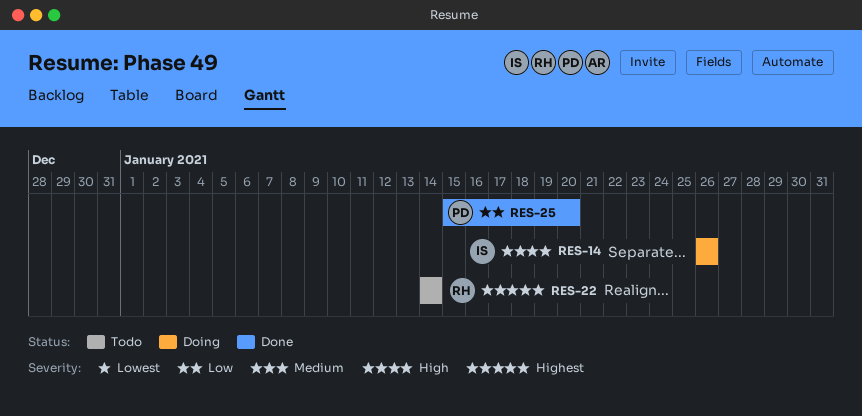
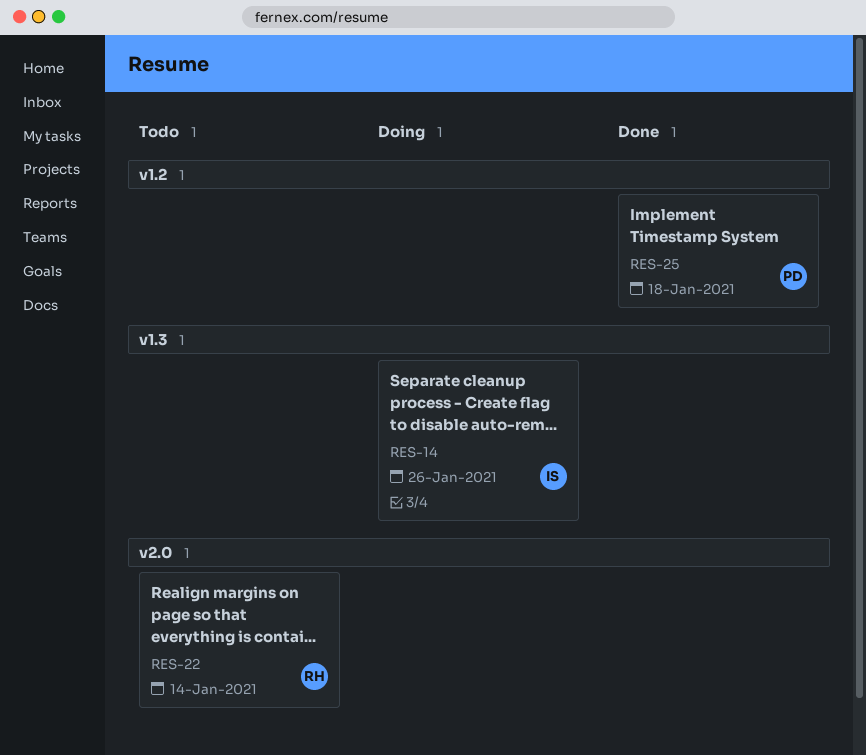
RES-25, due: Jan 20 -> Jan 18

